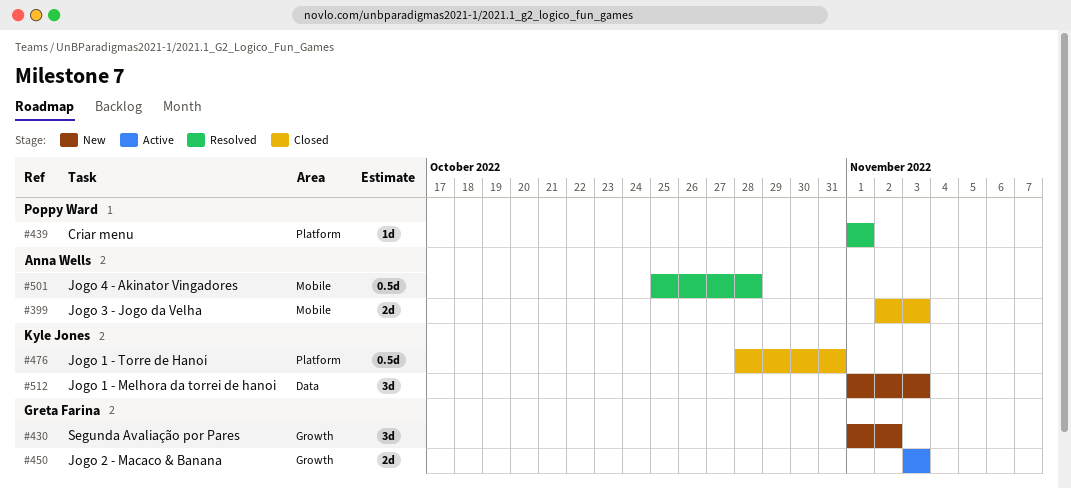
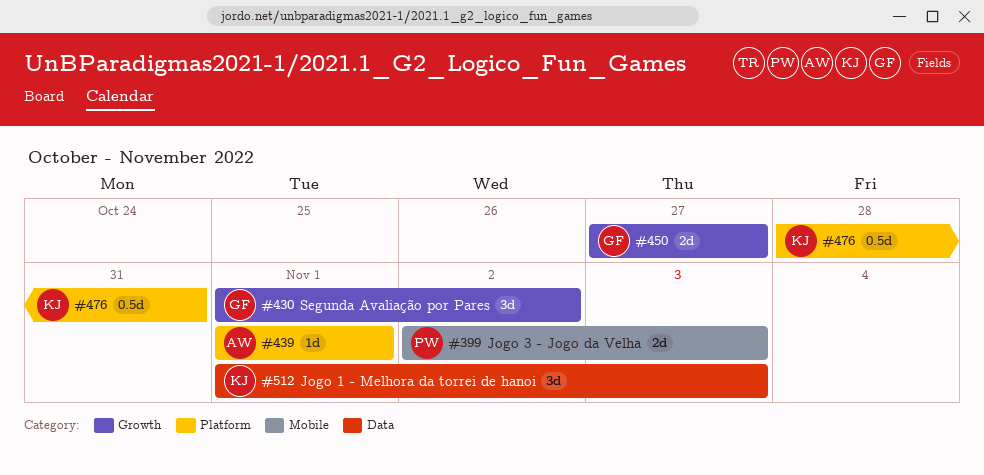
#399, owner: Anna Wells -> Poppy Ward
#439, owner: Poppy Ward -> Anna Wells
#450, start: Nov 3 -> Oct 27
#450, due: Nov 3 -> Oct 27
#501: present -> none

